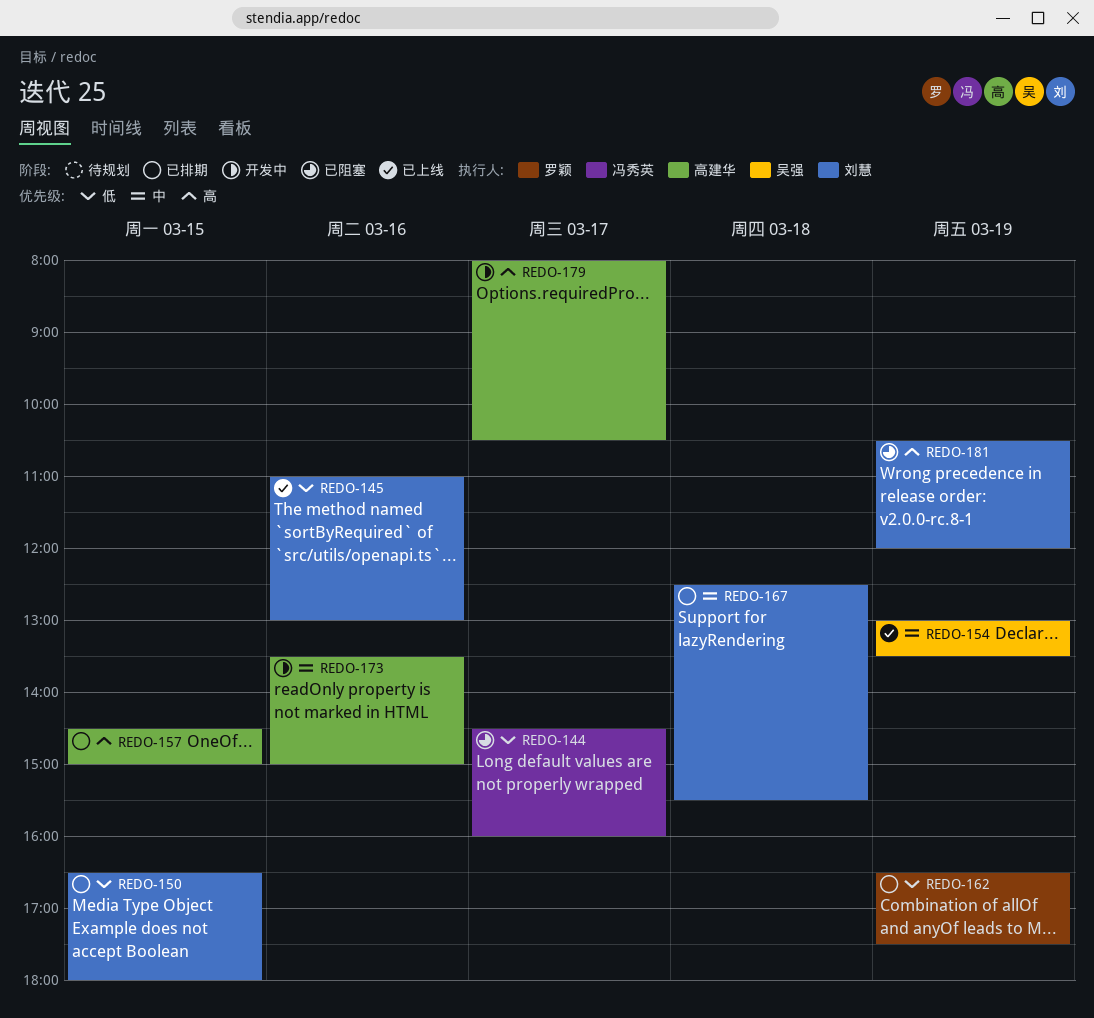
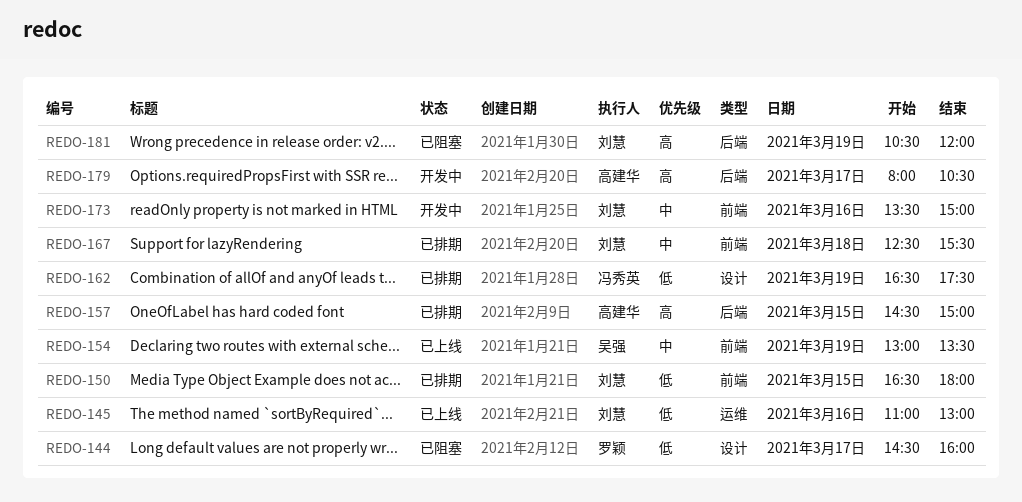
REDO-144, owner: 冯秀英 -> 罗颖
REDO-162, owner: 罗颖 -> 冯秀英
REDO-173, owner: 高建华 -> 刘慧

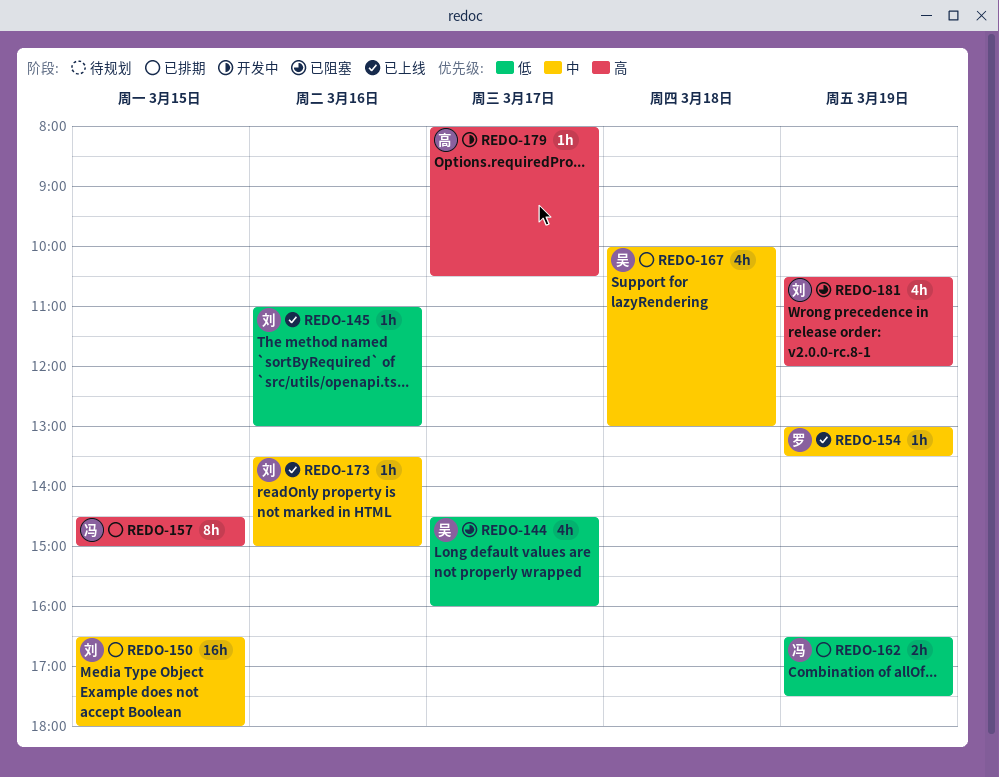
REDO-144, owner: 罗颖 -> 吴强
REDO-150, priority: 低 -> 中
REDO-154, owner: 吴强 -> 罗颖
REDO-157, owner: 高建华 -> 冯秀英
REDO-167, owner: 刘慧 -> 吴强
REDO-167, begins: 12:30 -> 10:00
REDO-167, ends: 15:30 -> 13:00
REDO-173, status: 开发中 -> 已上线

